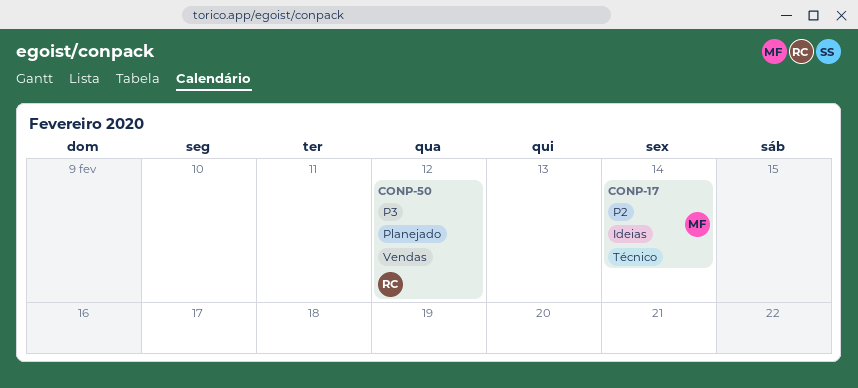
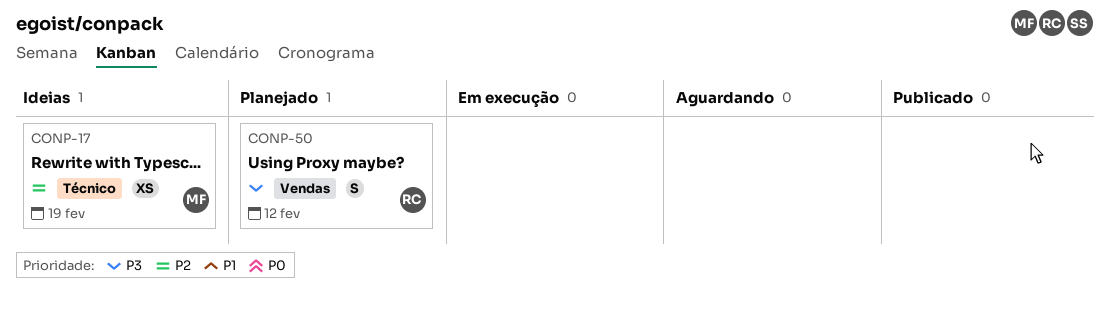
CONP-17, due: Feb 14 -> Feb 19

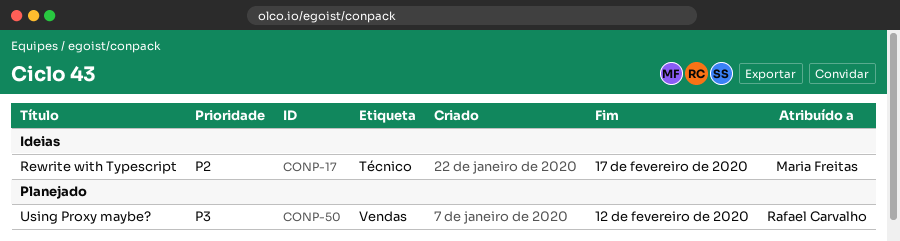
CONP-17, due: Feb 19 -> Feb 17

